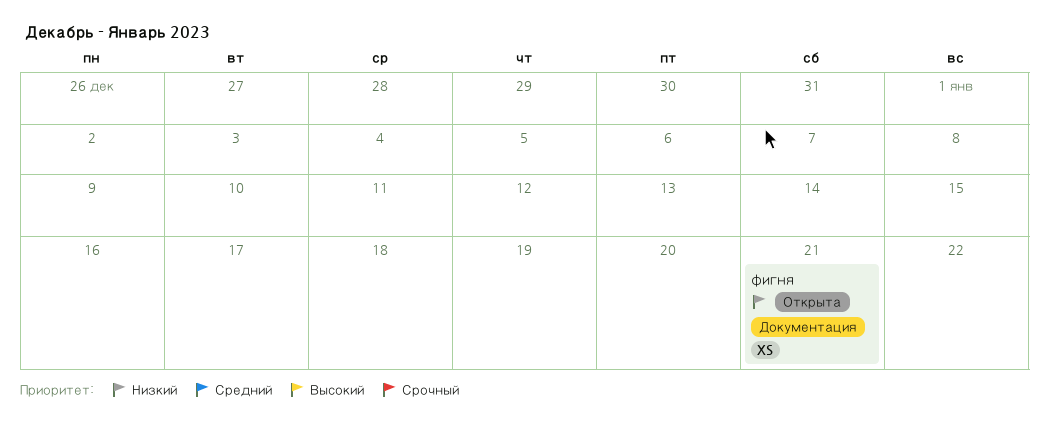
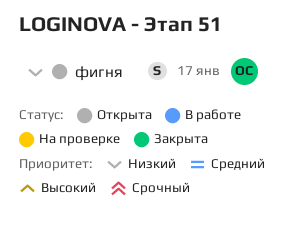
фигня, estimate: XS -> S
фигня, due: Jan 21 -> Jan 17

